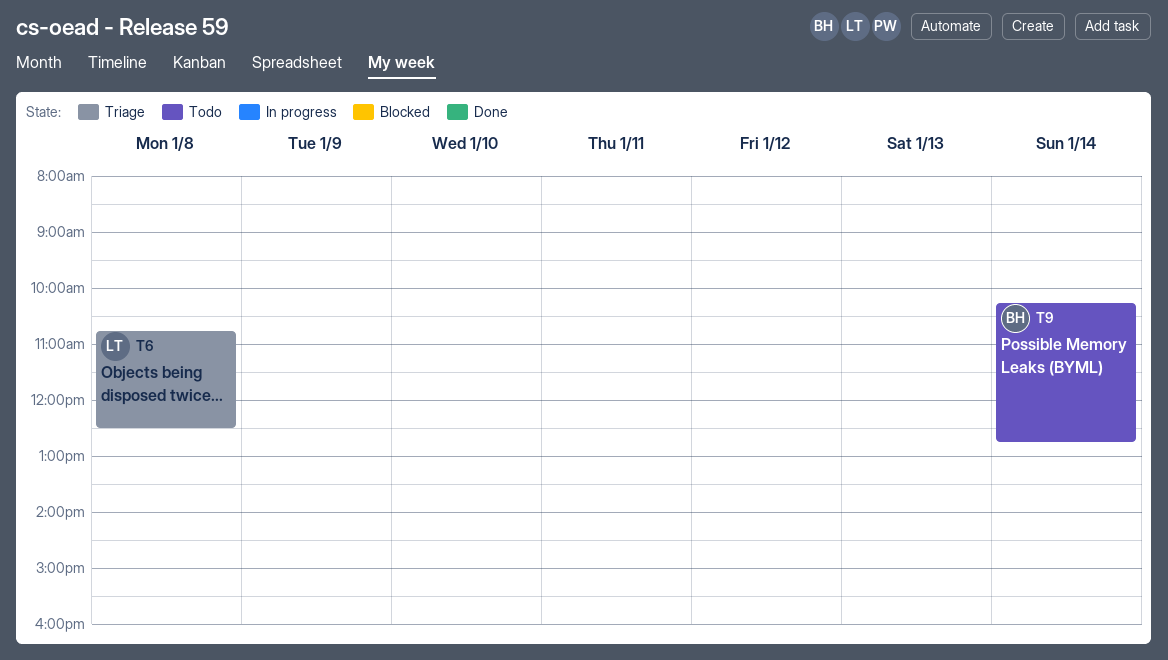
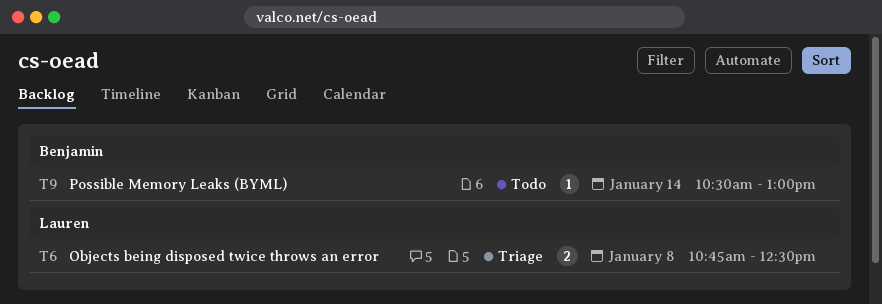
T9, begins: 10:15 -> 10:30
T9, ends: 12:45 -> 13:00

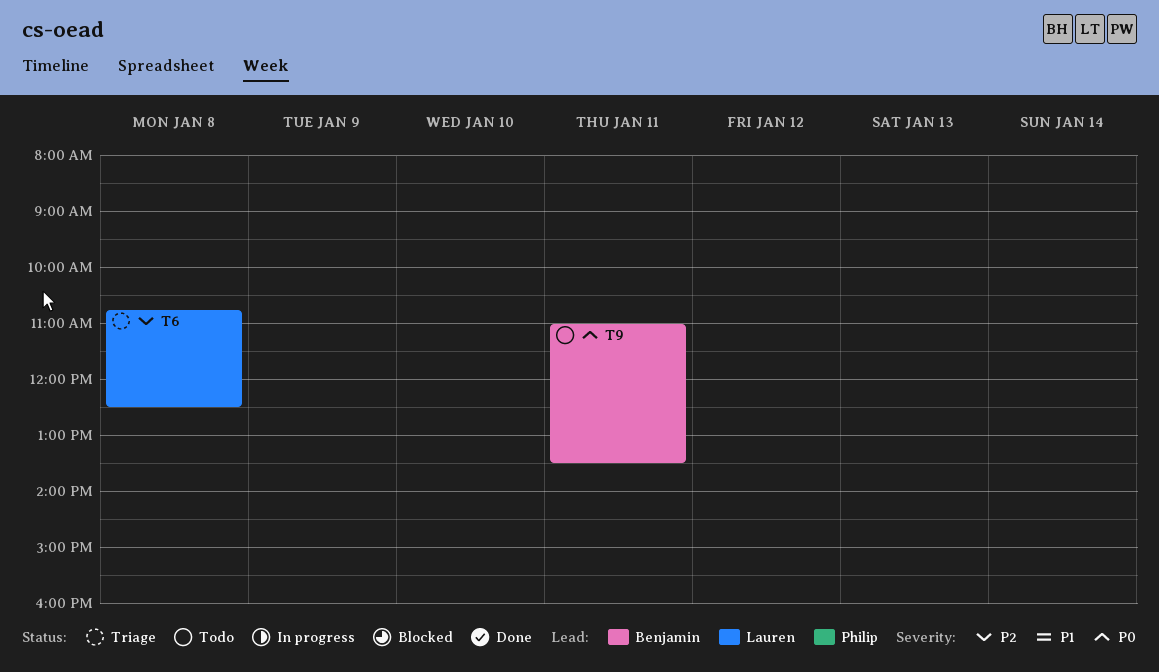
T9, day: Jan 14 -> Jan 11
T9, begins: 10:30 -> 11:00
T9, ends: 13:00 -> 13:30

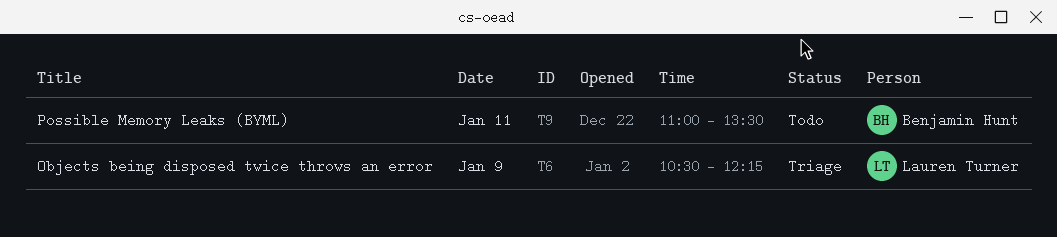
T6, day: Jan 8 -> Jan 9
T6, begins: 10:45 -> 10:30
T6, ends: 12:30 -> 12:15

